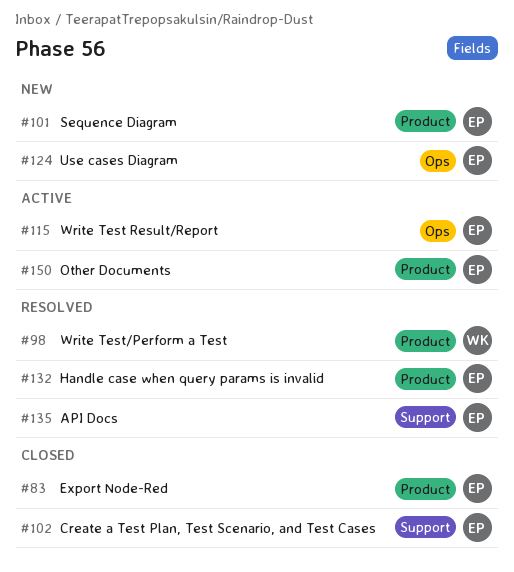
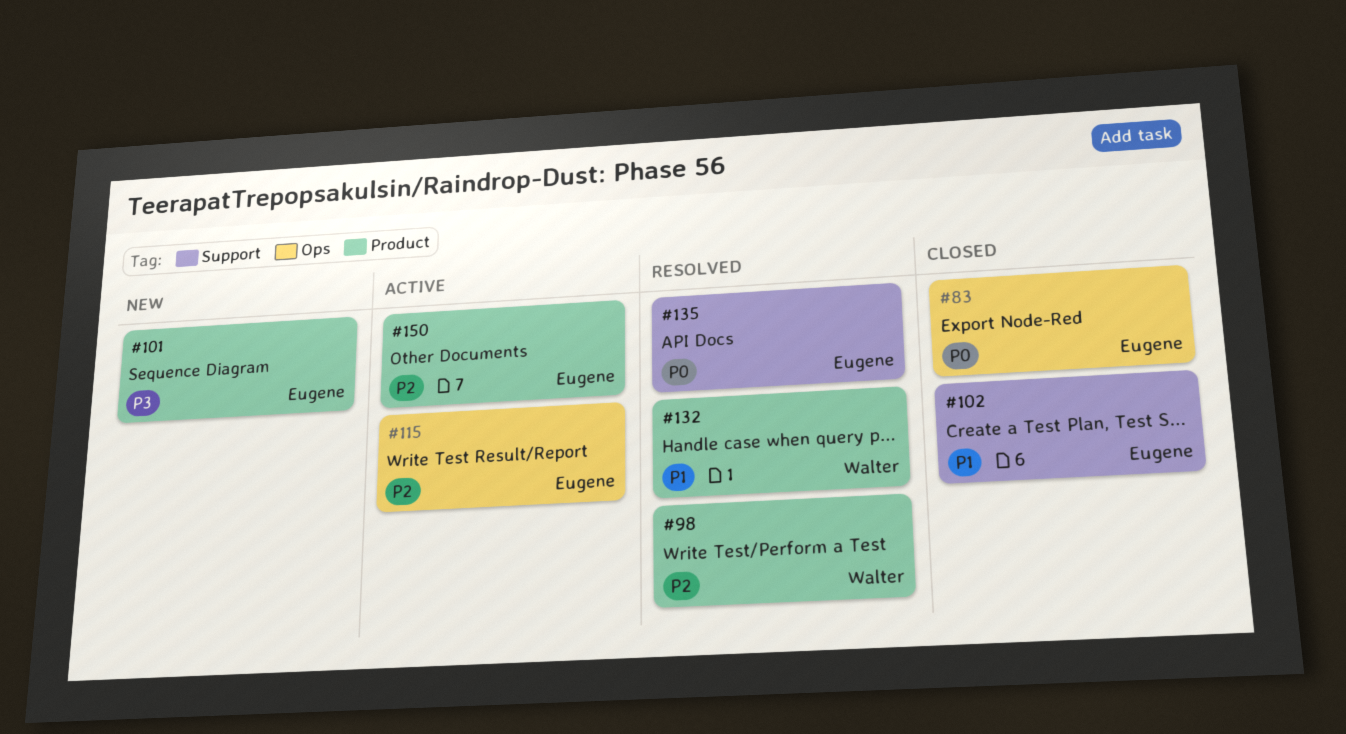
#83, label: Product -> Ops
#124: present -> none
#132, owner: Eugene -> Walter

